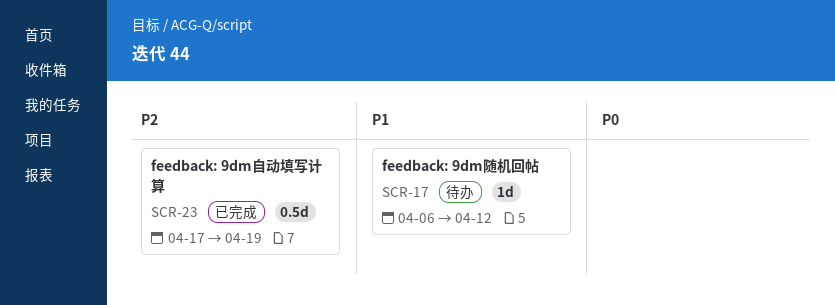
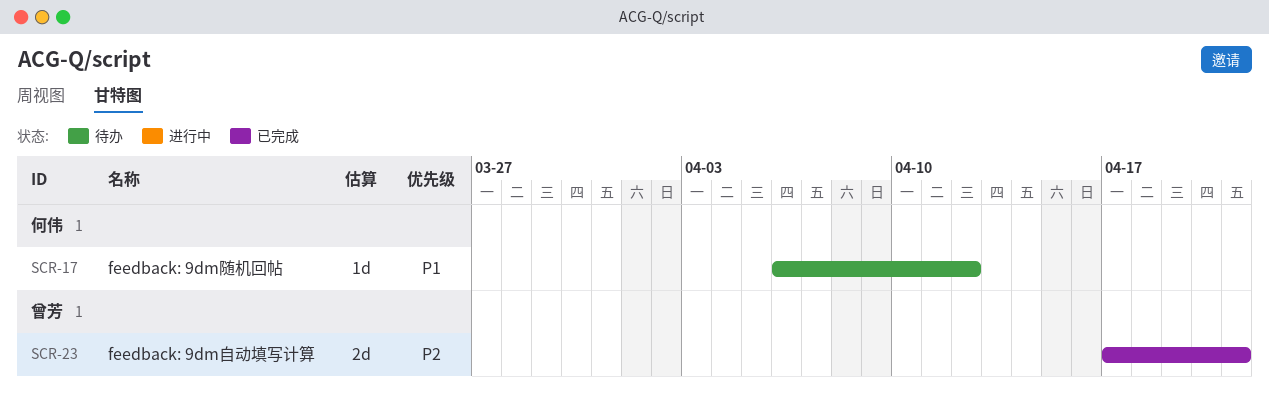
SCR-23, estimate: 0.5d -> 2d
SCR-23, due: Apr 19 -> Apr 21

